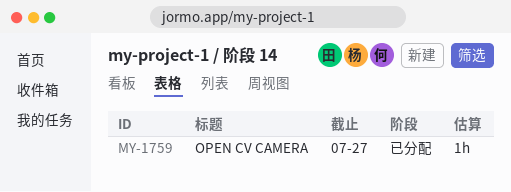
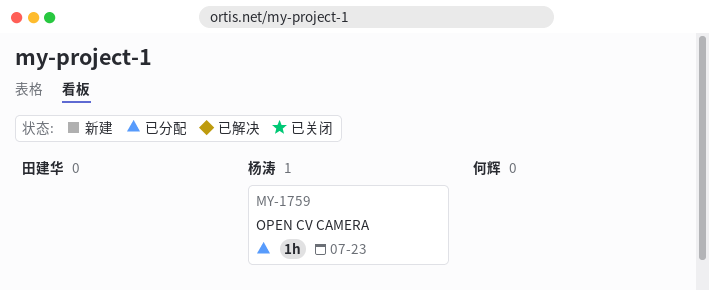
MY-1759, due: Jul 27 -> Jul 23

